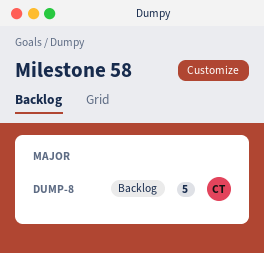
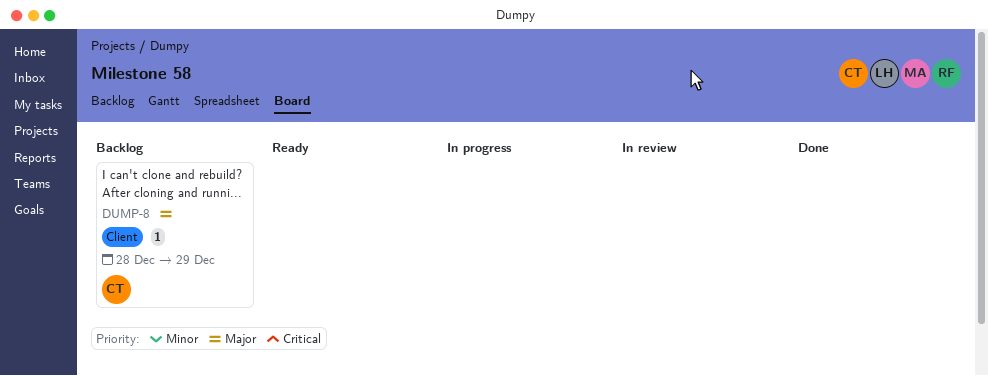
DUMP-8, estimate: 5 -> 1

